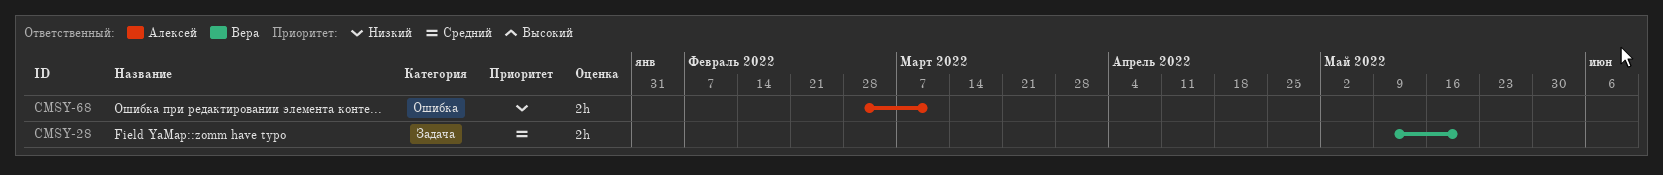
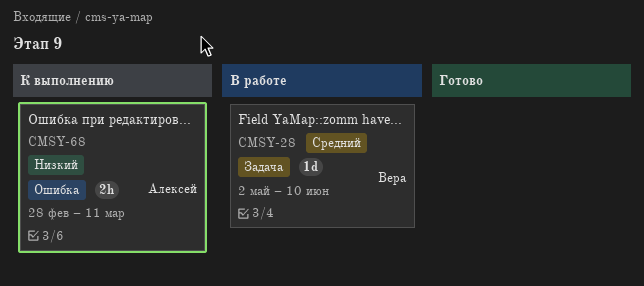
CMSY-28, estimate: 2h -> 1d
CMSY-28, start: May 9 -> May 2
CMSY-28, due: May 20 -> Jun 10

